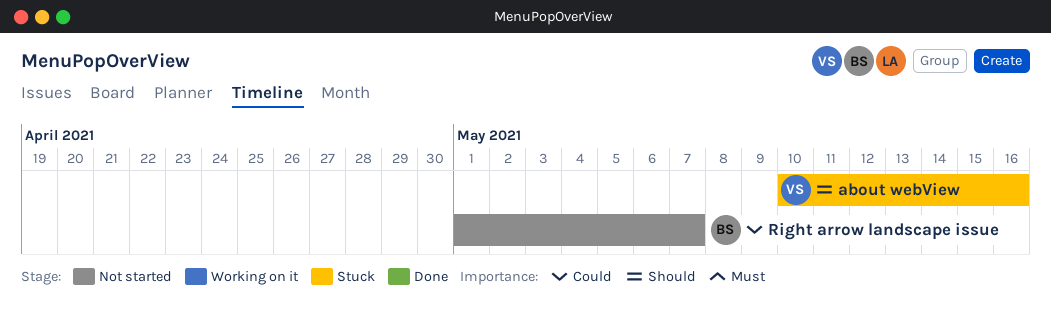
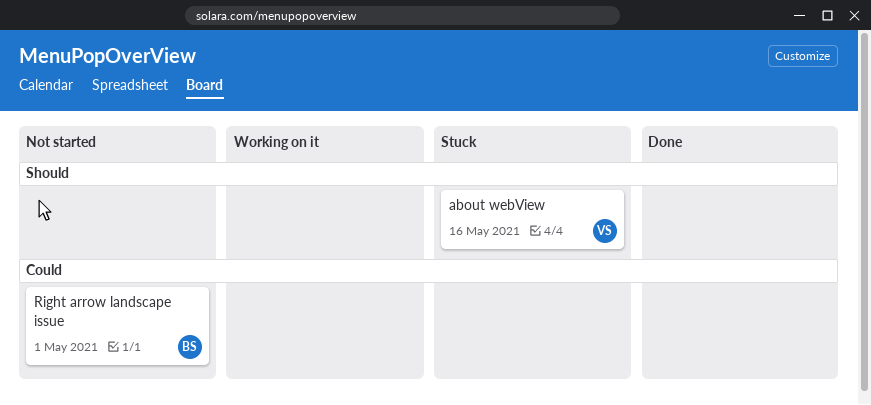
Right arrow landscape issue, due: May 7 -> May 1

